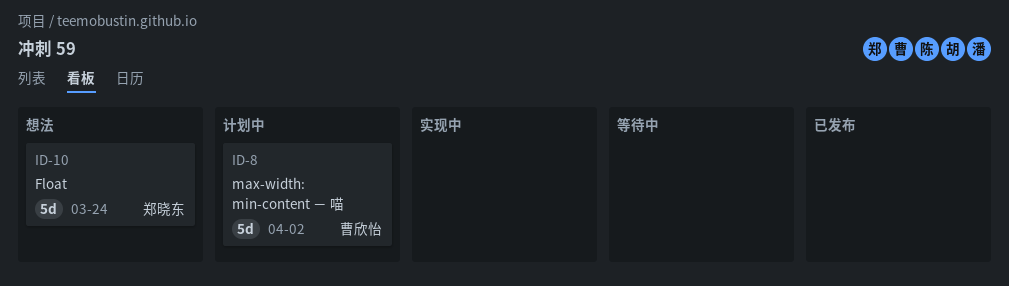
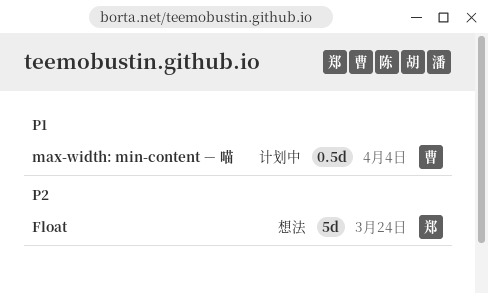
max-width: min-content － 喵, estimate: 5d -> 0.5d
max-width: min-content － 喵, due: Apr 2 -> Apr 4

